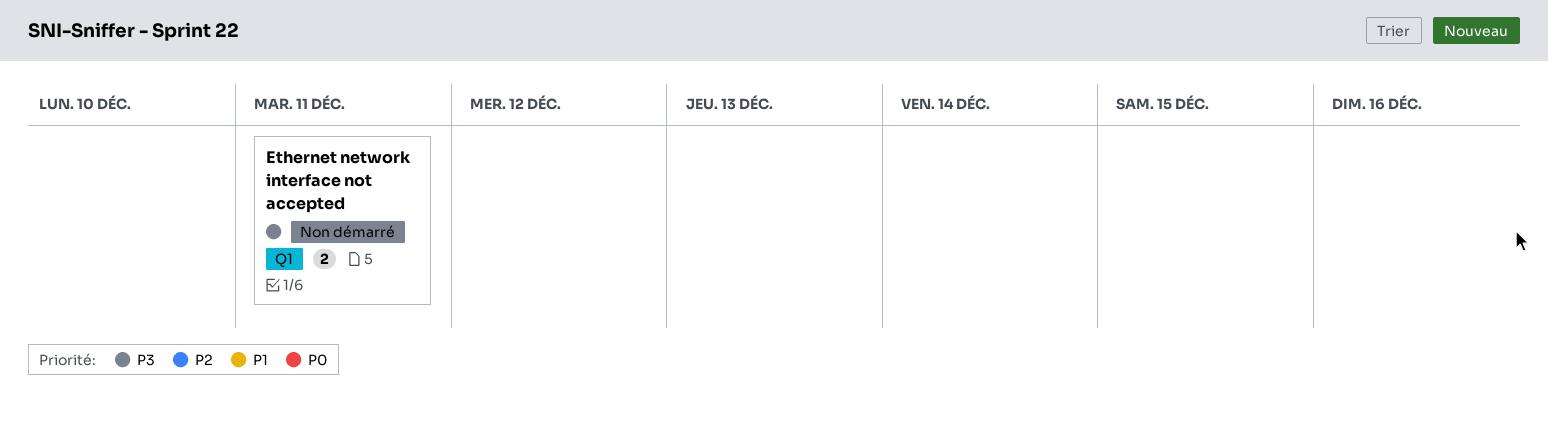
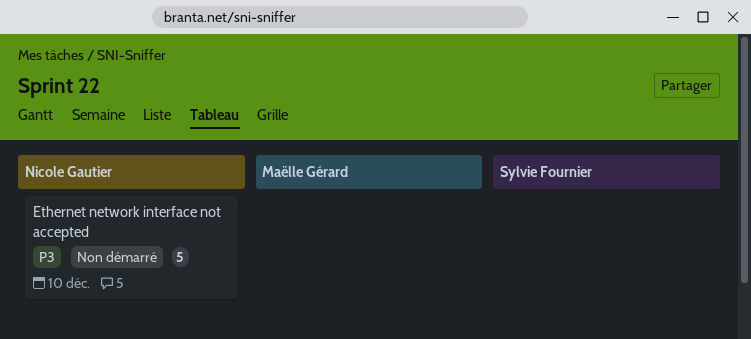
Ethernet network interface not accepted, estimate: 2 -> 5
Ethernet network interface not accepted, due: Dec 11 -> Dec 10

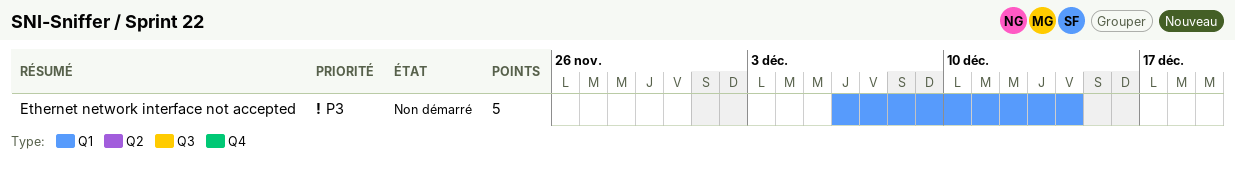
Ethernet network interface not accepted, due: Dec 10 -> Dec 14

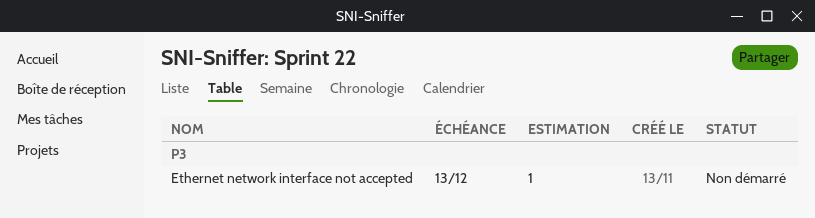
Ethernet network interface not accepted, estimate: 5 -> 1
Ethernet network interface not accepted, due: Dec 14 -> Dec 13

